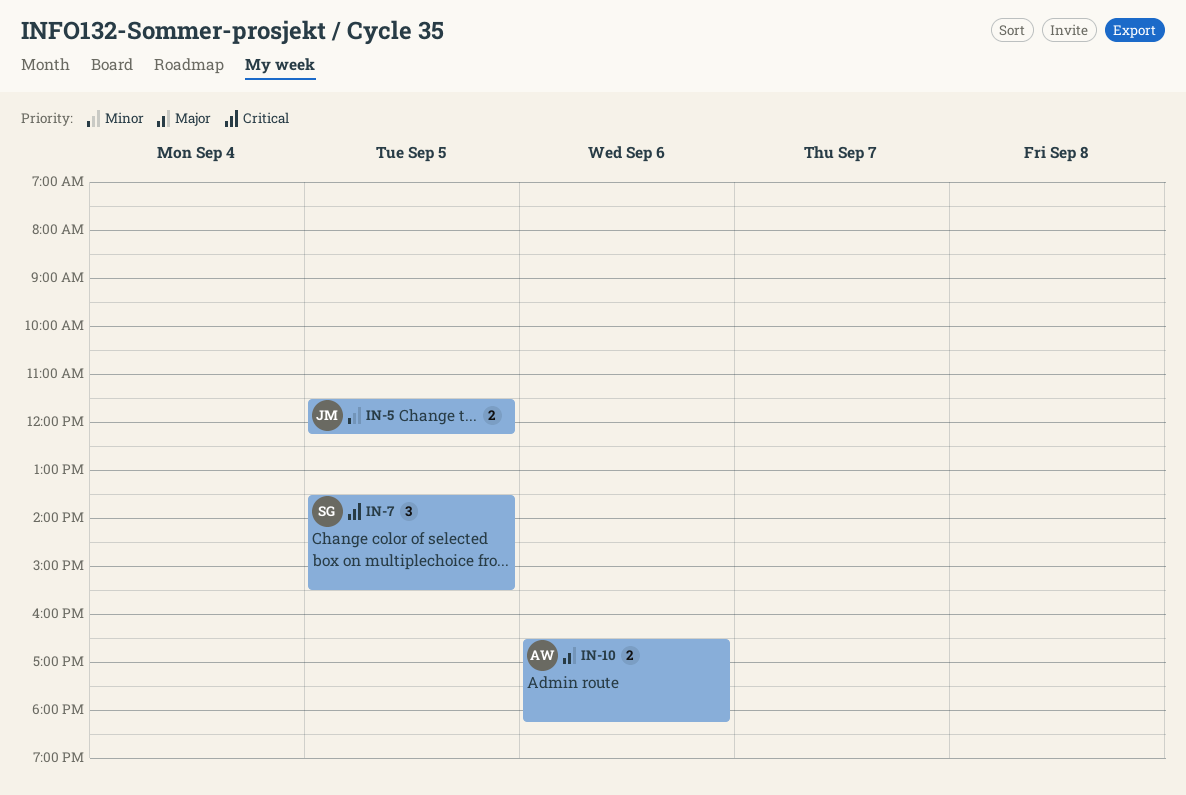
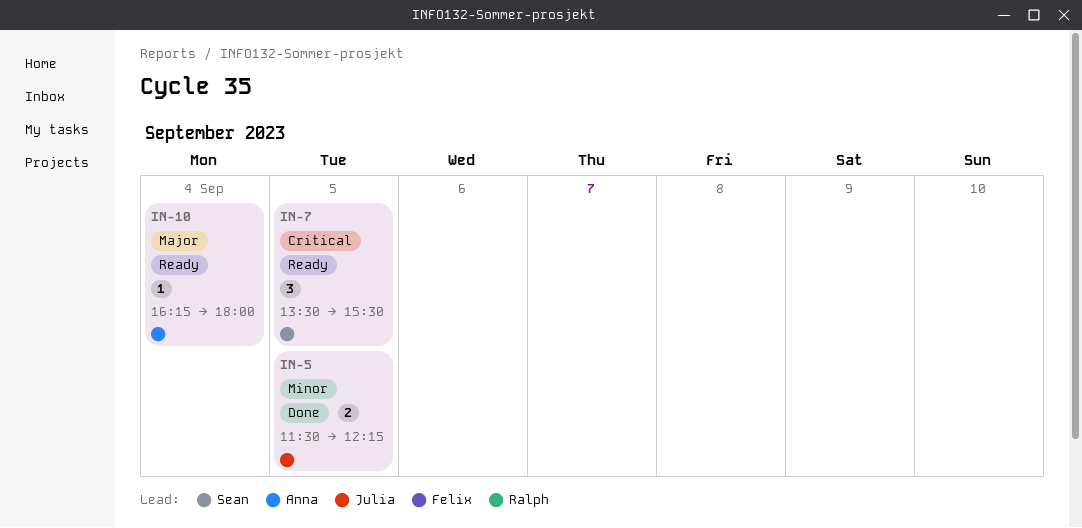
IN-10, estimate: 2 -> 1
IN-10, day: Sep 6 -> Sep 4
IN-10, begins: 16:30 -> 16:15
IN-10, ends: 18:15 -> 18:00

